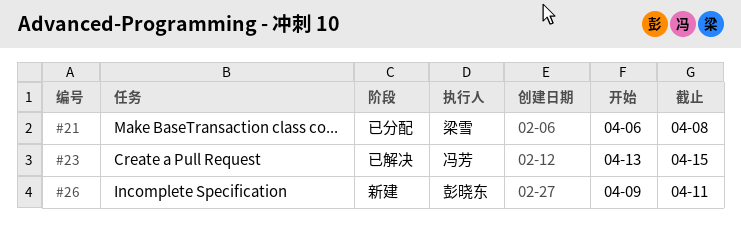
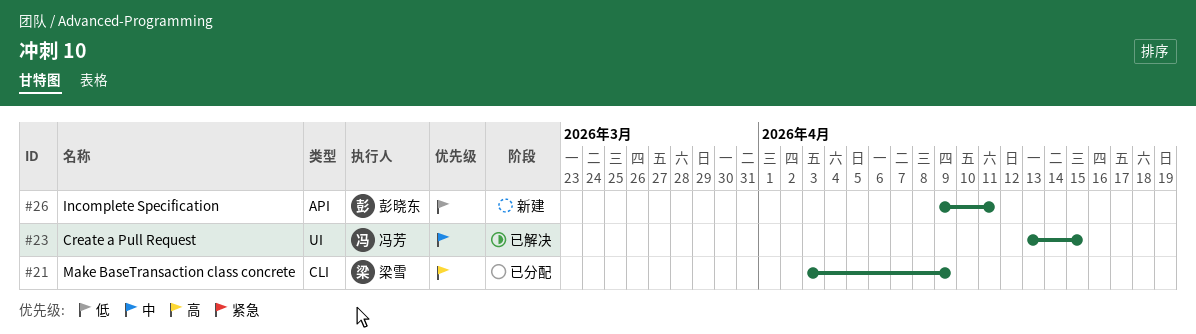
#21, start: Apr 6 -> Apr 3
#21, due: Apr 8 -> Apr 9

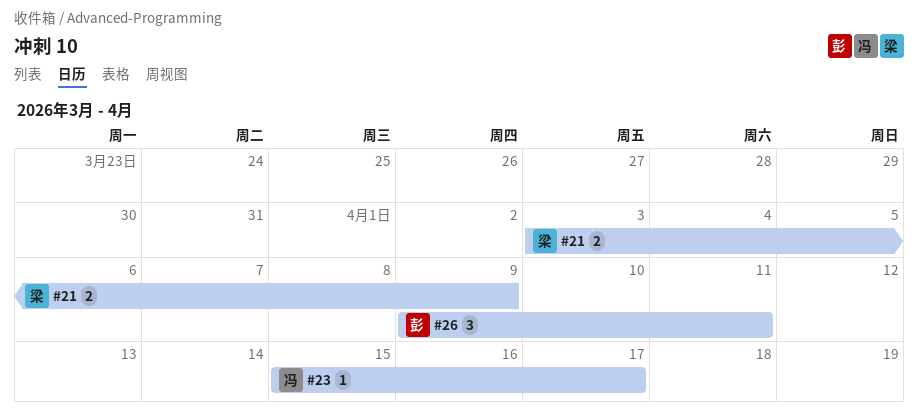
#23, start: Apr 13 -> Apr 15
#23, due: Apr 15 -> Apr 17

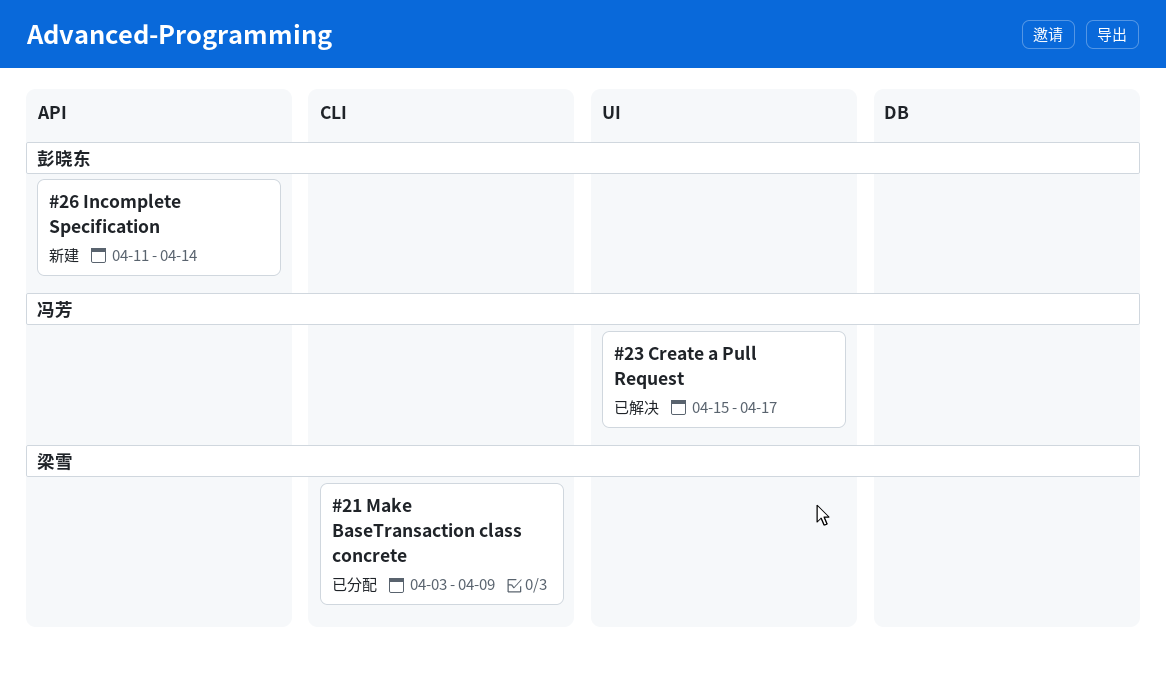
#26, start: Apr 9 -> Apr 11
#26, due: Apr 11 -> Apr 14

